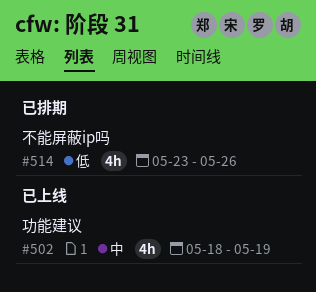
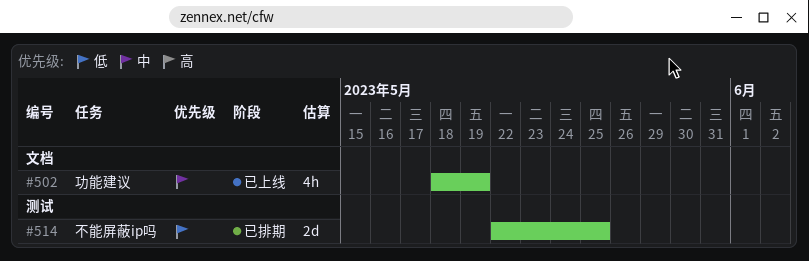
#514, estimate: 4h -> 2d
#514, start: May 23 -> May 22
#514, due: May 26 -> May 25

